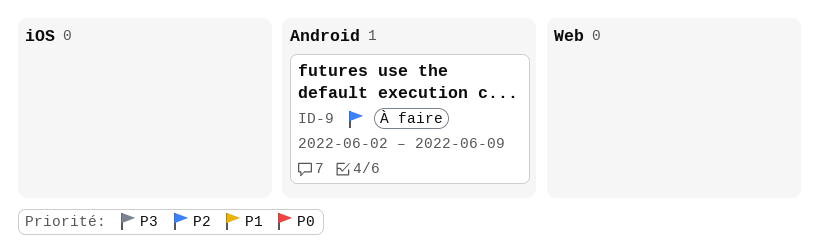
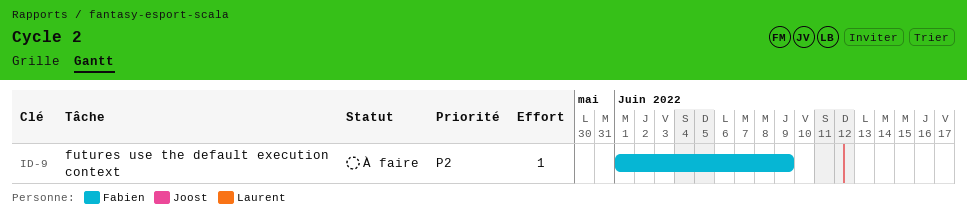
ID-9, start: Jun 2 -> Jun 1

